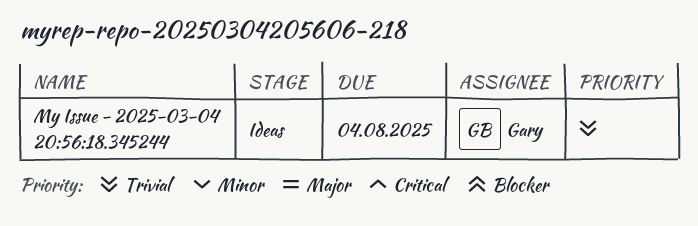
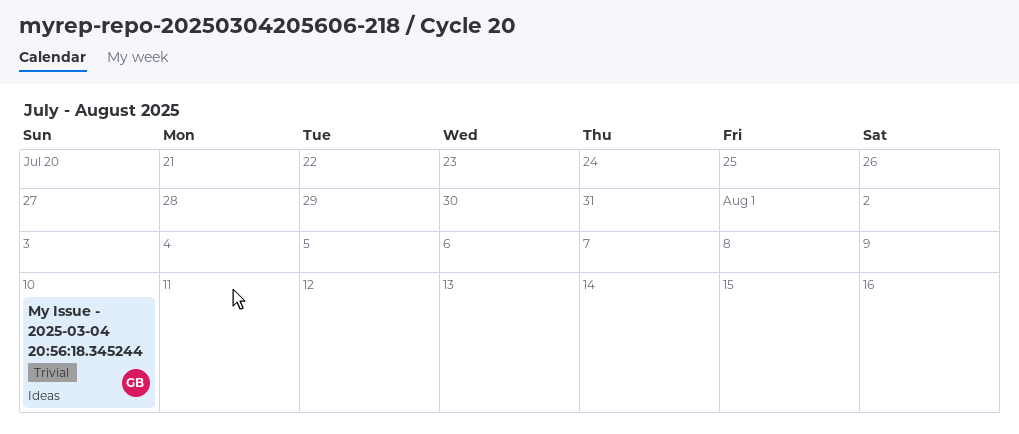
My Issue - 2025-03-04 20:56:18.345244, due: Aug 4 -> Aug 10

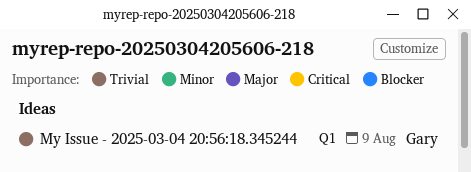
My Issue - 2025-03-04 20:56:18.345244, due: Aug 10 -> Aug 9

